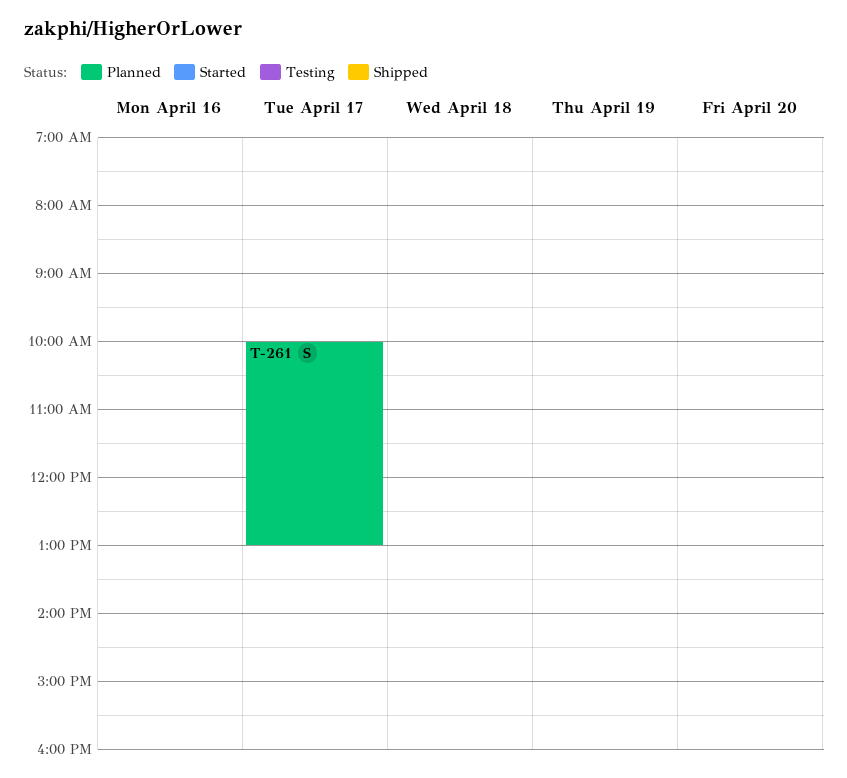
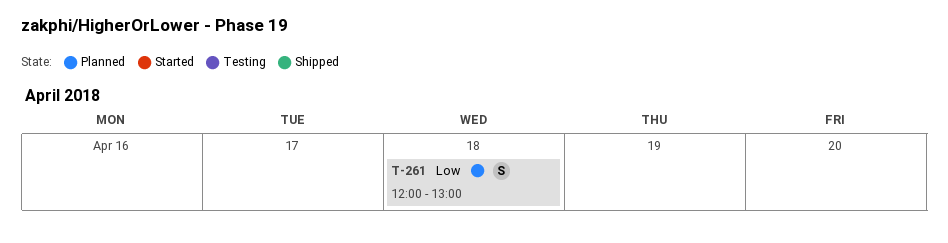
T-261, day: Apr 17 -> Apr 18
T-261, begins: 10:00 -> 12:00

